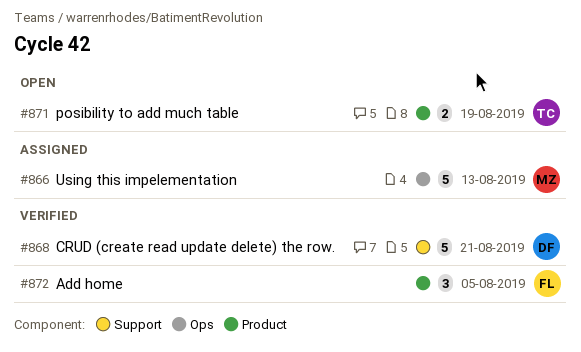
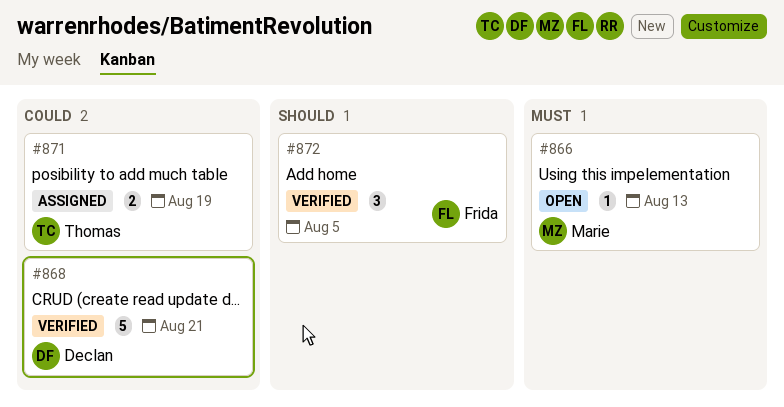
#866, status: Assigned -> Open
#866, estimate: 5 -> 1
#871, status: Open -> Assigned

